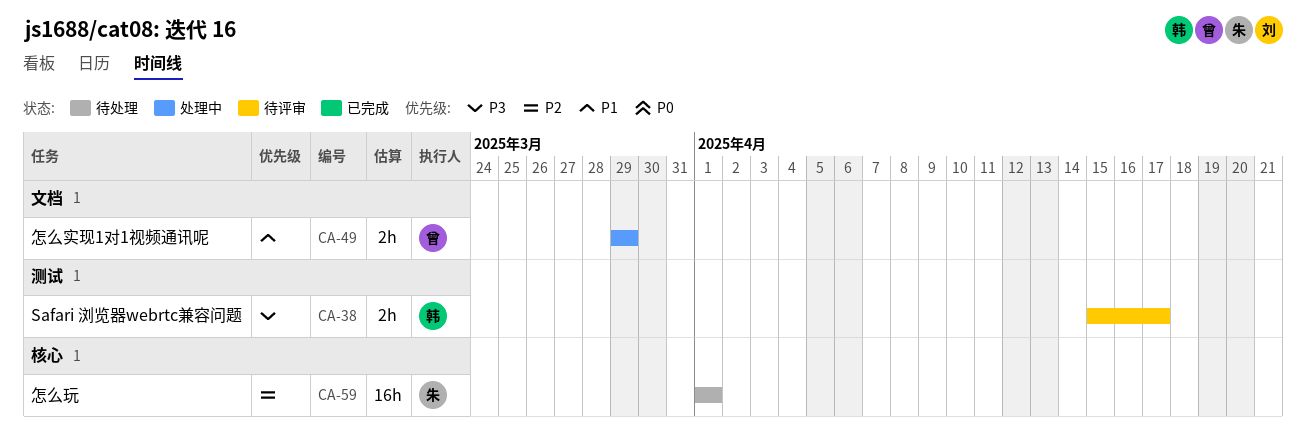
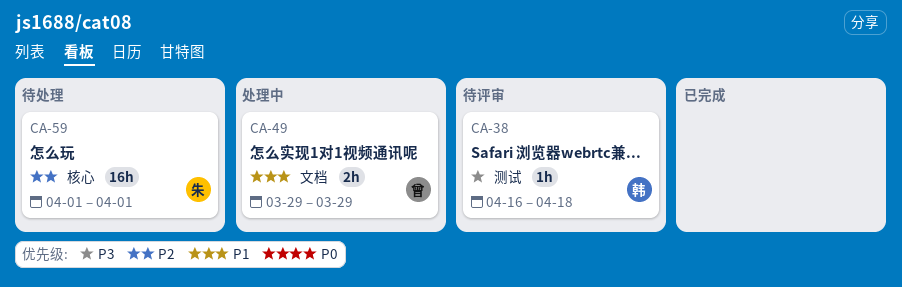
CA-38, estimate: 2h -> 1h
CA-38, start: Apr 15 -> Apr 16
CA-38, due: Apr 17 -> Apr 18

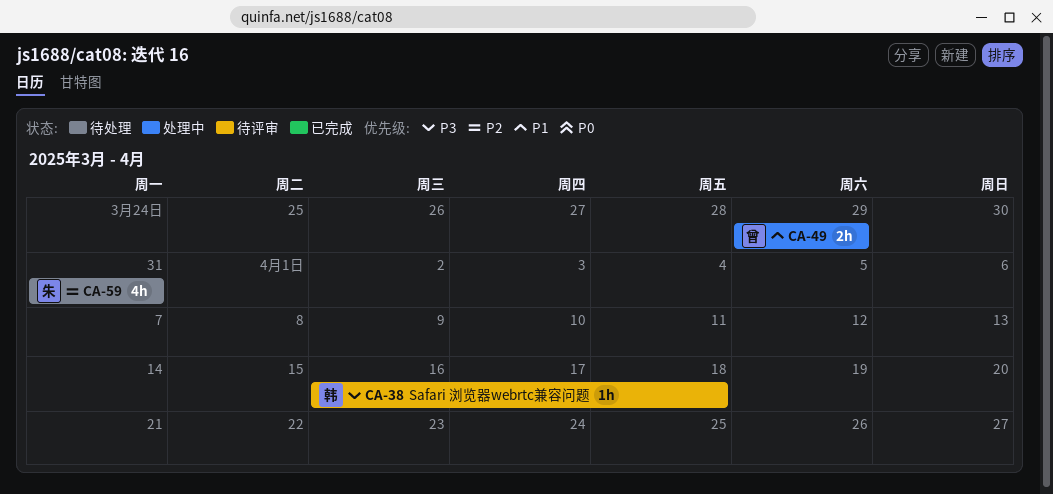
CA-59, estimate: 16h -> 4h
CA-59, start: Apr 1 -> Mar 31
CA-59, due: Apr 1 -> Mar 31

